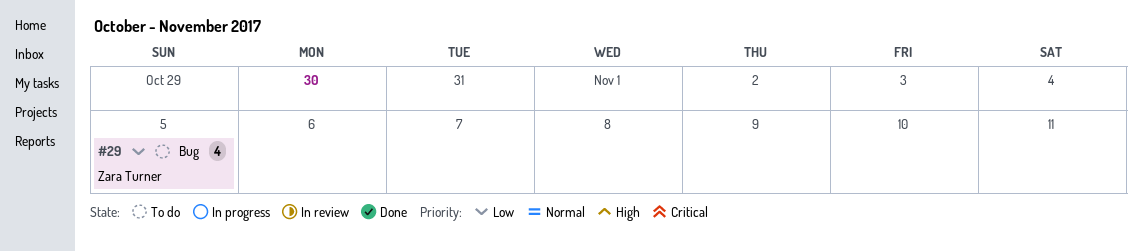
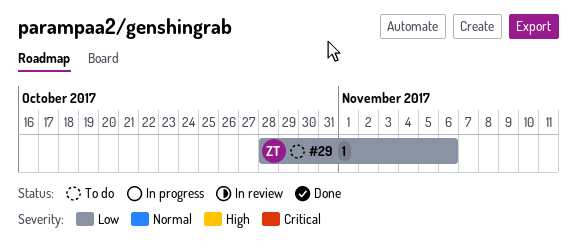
#29, estimate: 4 -> 1
#29, due: Nov 5 -> Nov 6

